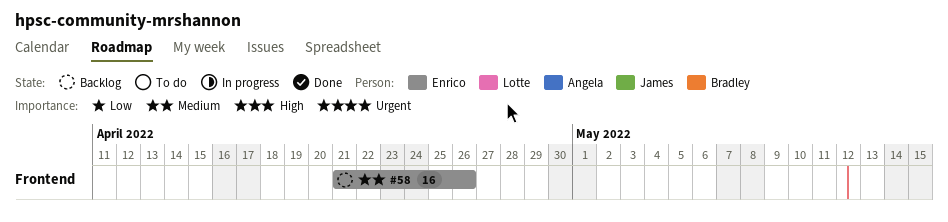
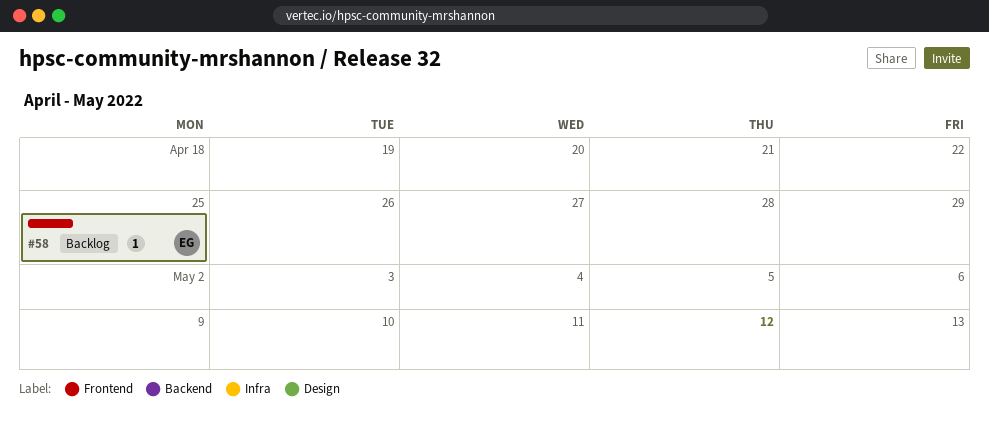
#58, estimate: 16 -> 1
#58, due: Apr 26 -> Apr 25

